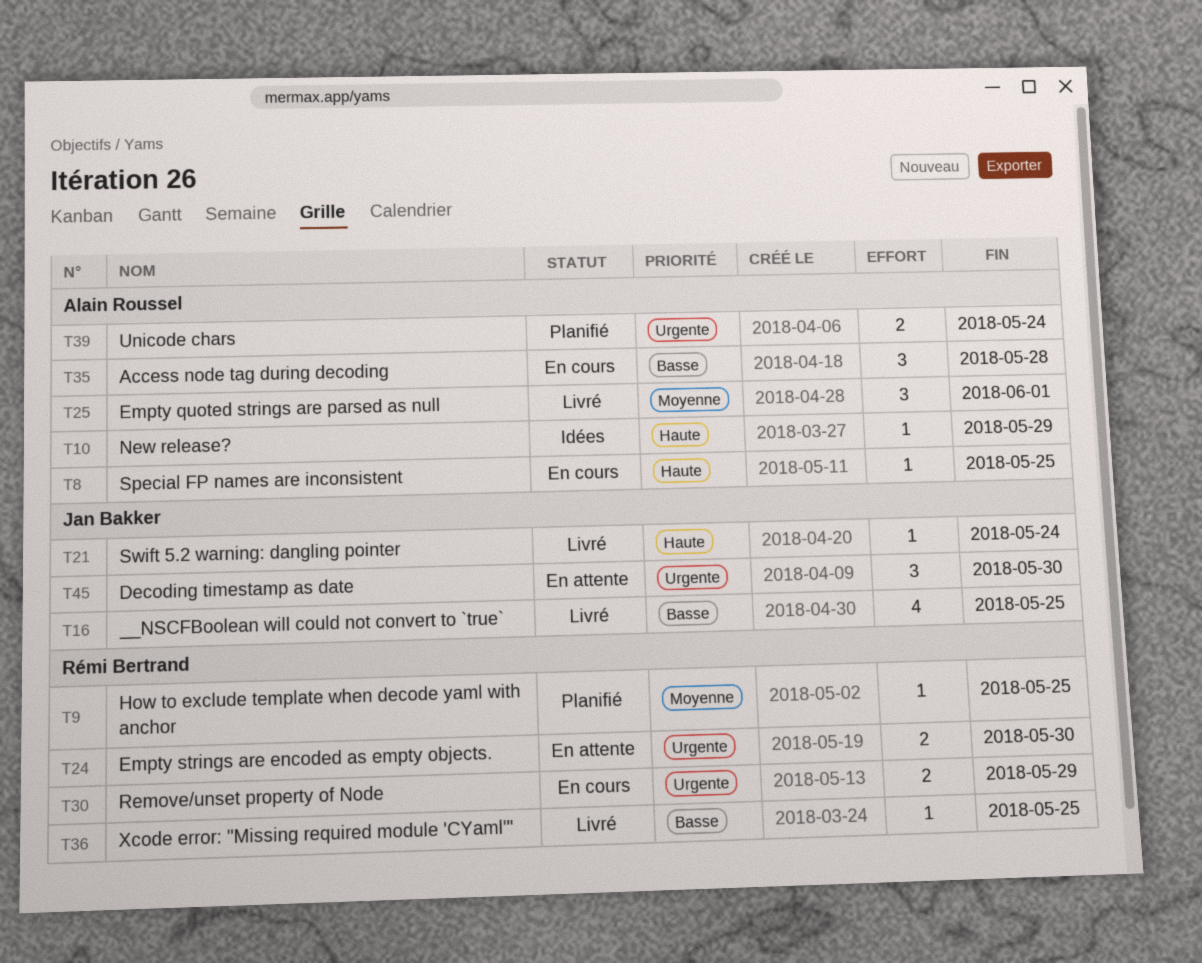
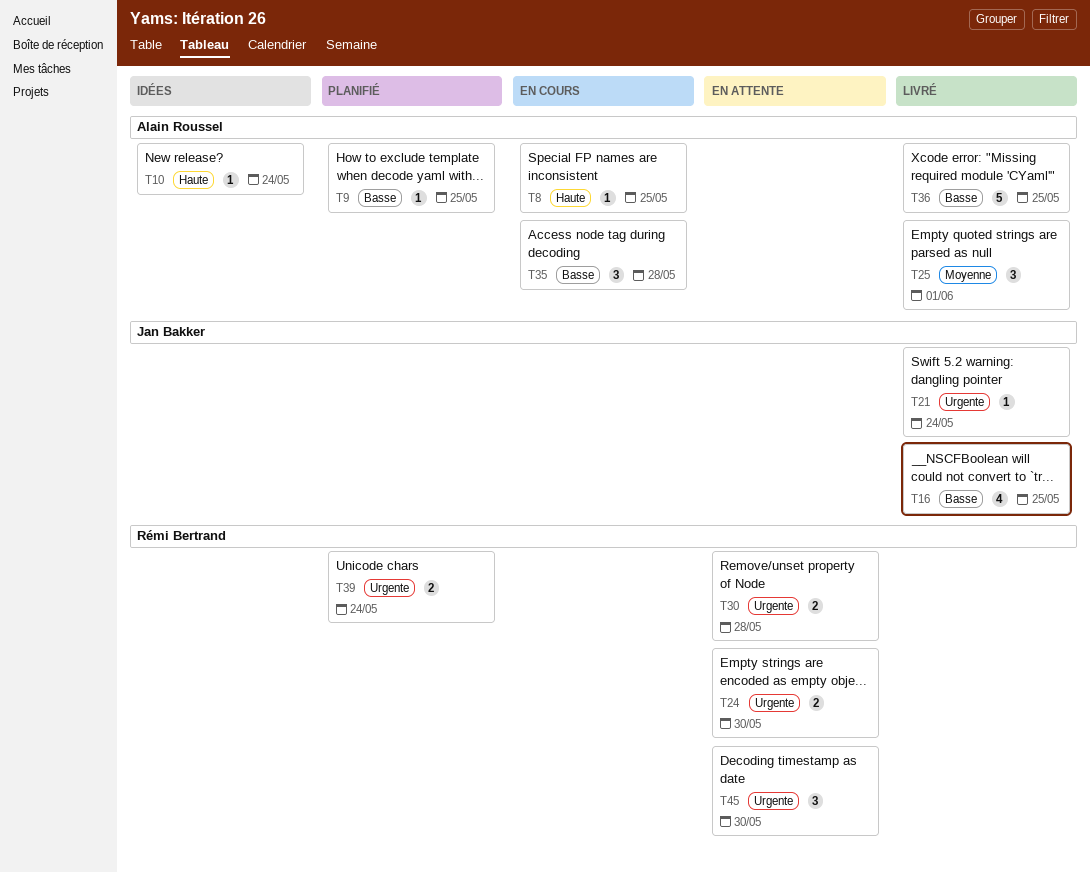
T9, owner: Rémi Bertrand -> Alain Roussel
T9, priority: Moyenne -> Basse
T10, due: May 29 -> May 24
T21, priority: Haute -> Urgente
T30, status: En cours -> En attente
T30, due: May 29 -> May 28
T36, owner: Rémi Bertrand -> Alain Roussel
T36, estimate: 1 -> 5
T39, owner: Alain Roussel -> Rémi Bertrand
T45, owner: Jan Bakker -> Rémi Bertrand

